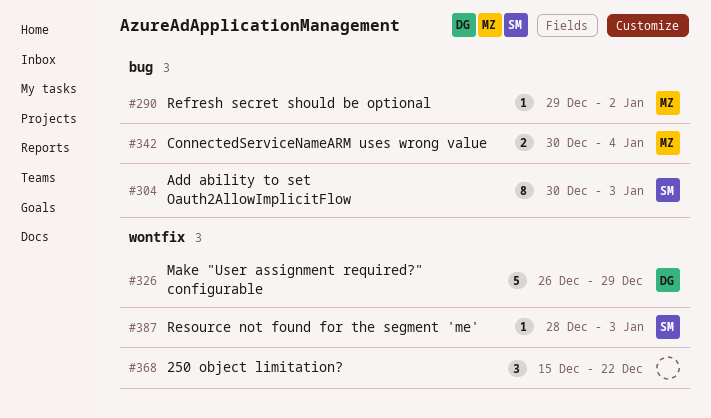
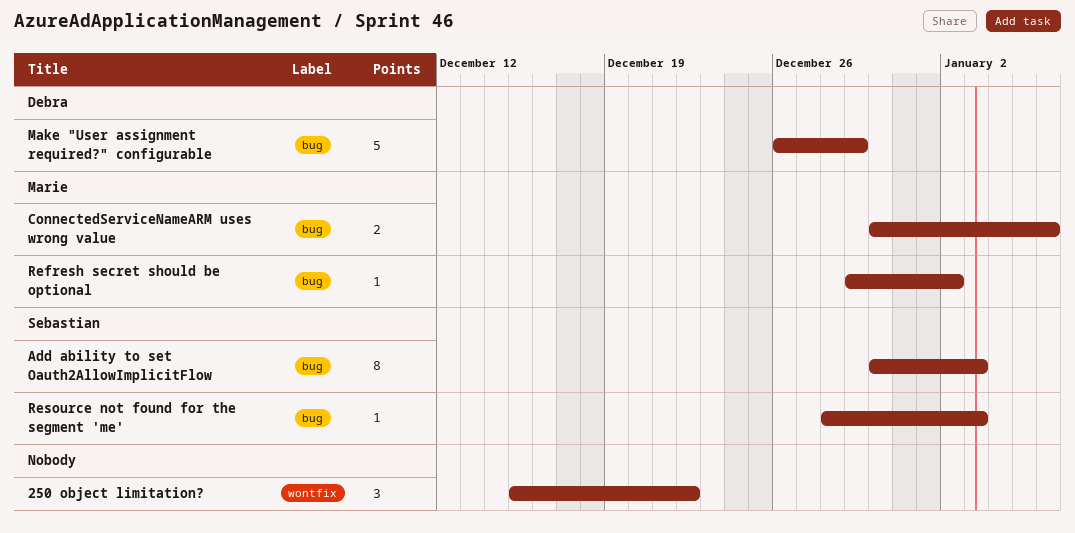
ConnectedServiceNameARM uses wrong value, due: Jan 4 -> Jan 6
Make "User assignment required?" configurable, label: wontfix -> bug
Resource not found for the segment 'me', label: wontfix -> bug

